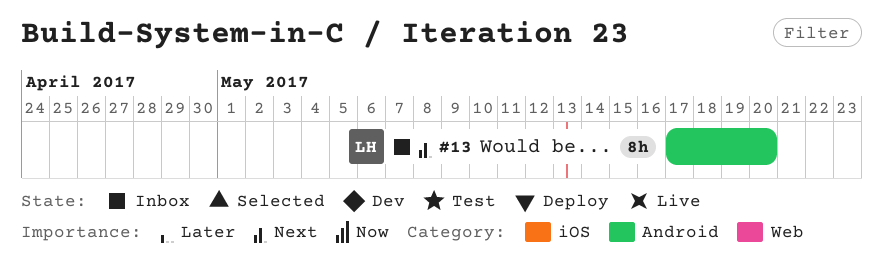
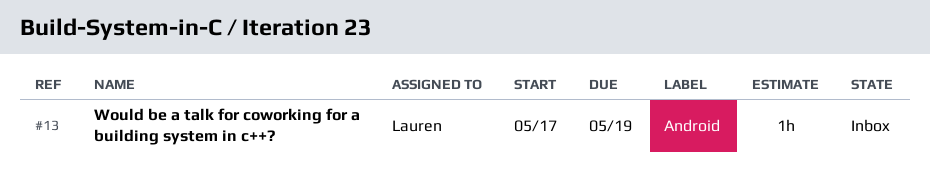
#13, estimate: 8h -> 1h
#13, due: May 20 -> May 19

